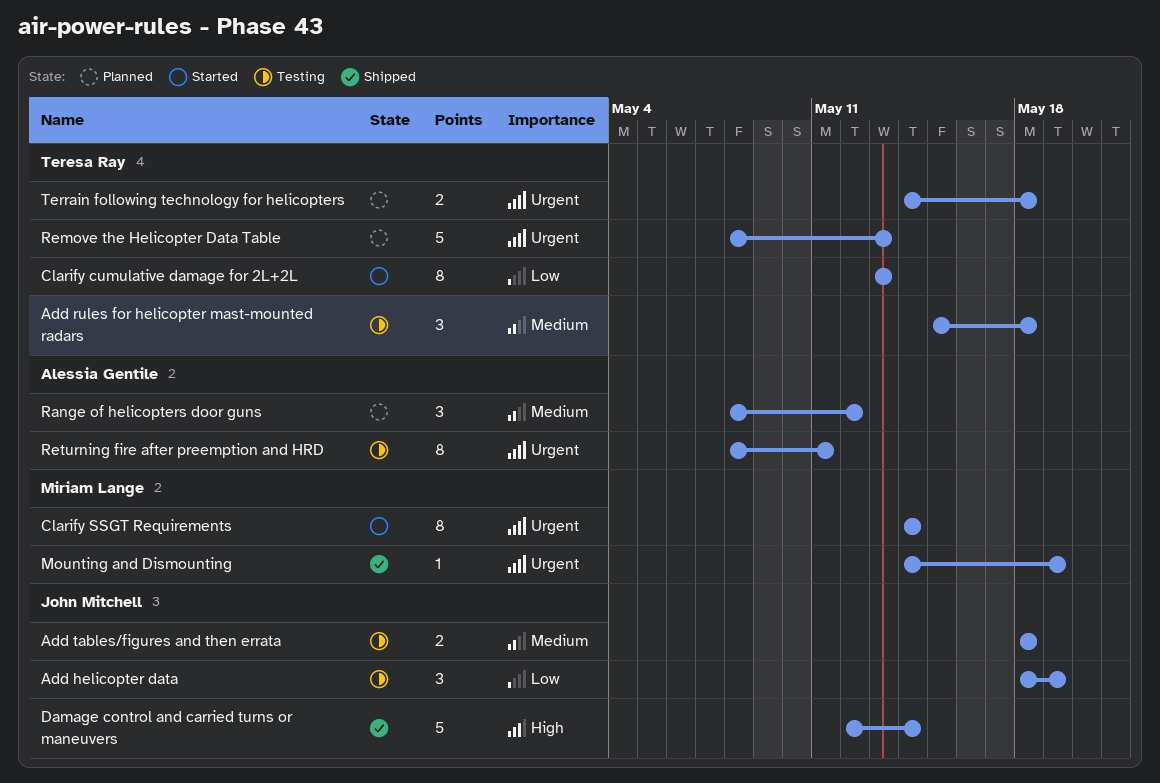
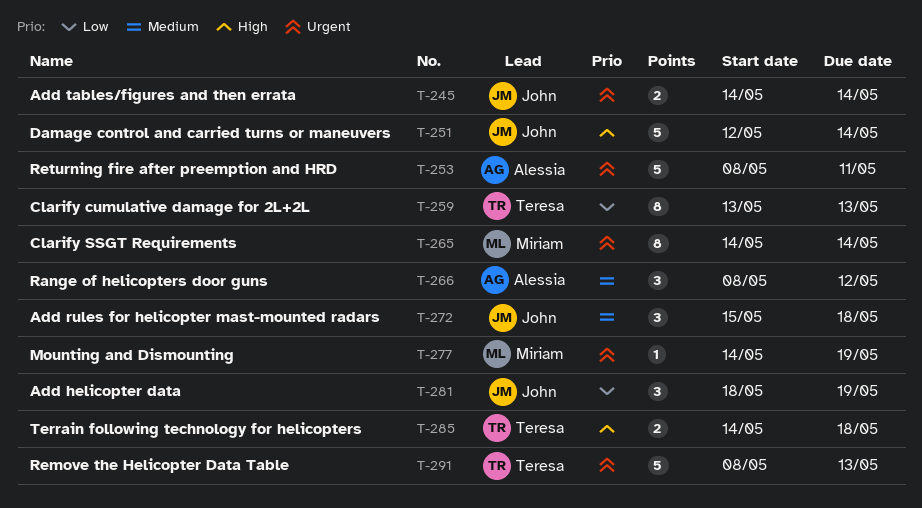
Add rules for helicopter mast-mounted radars, owner: Teresa Ray -> John Mitchell
Add tables/figures and then errata, priority: Medium -> Urgent
Add tables/figures and then errata, start: May 18 -> May 14
Add tables/figures and then errata, due: May 18 -> May 14
Returning fire after preemption and HRD, estimate: 8 -> 5
Terrain following technology for helicopters, priority: Urgent -> High

